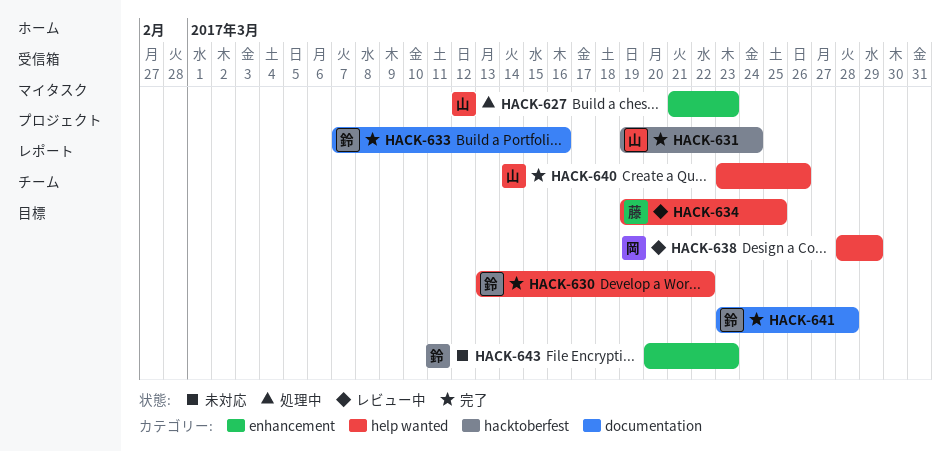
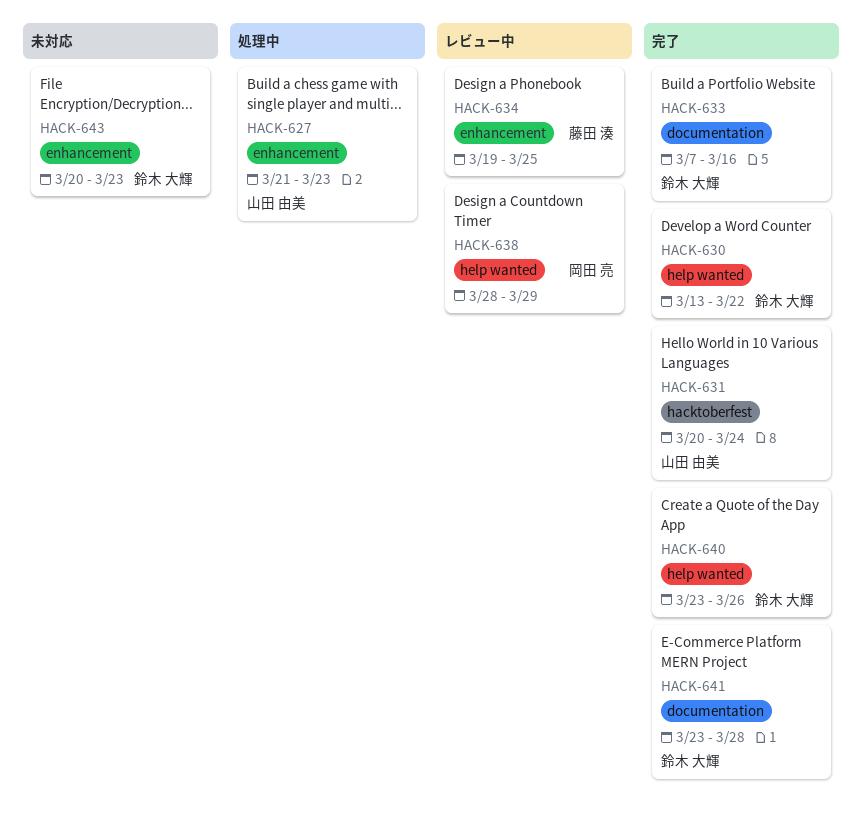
HACK-631, start: Mar 19 -> Mar 20
HACK-634, label: help wanted -> enhancement
HACK-640, owner: 山田 由美 -> 鈴木 大輝

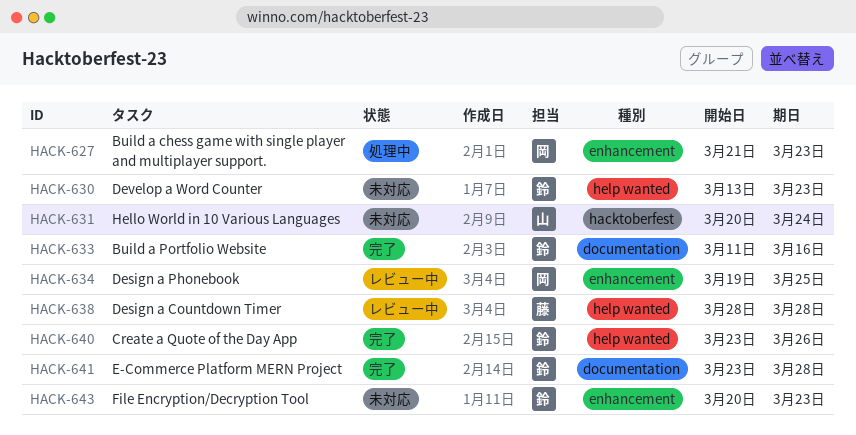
HACK-627, owner: 山田 由美 -> 岡田 亮
HACK-630, status: 完了 -> 未対応
HACK-630, due: Mar 22 -> Mar 23
HACK-631, status: 完了 -> 未対応
HACK-633, start: Mar 7 -> Mar 11
HACK-634, owner: 藤田 湊 -> 岡田 亮
HACK-638, owner: 岡田 亮 -> 藤田 湊
HACK-638, due: Mar 29 -> Mar 28

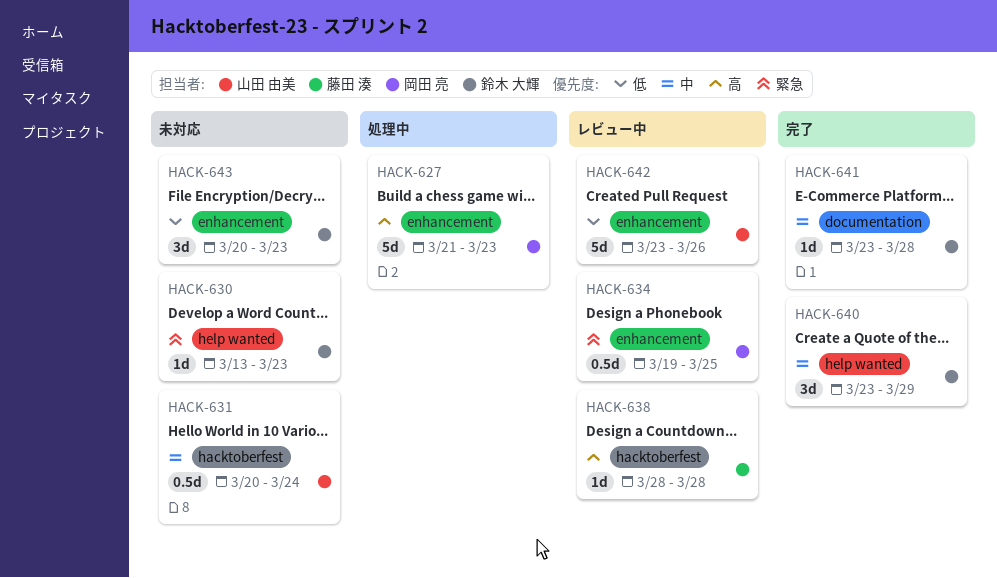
HACK-633: present -> none
HACK-638, label: help wanted -> hacktoberfest
HACK-640, due: Mar 26 -> Mar 29
HACK-642: none -> present

